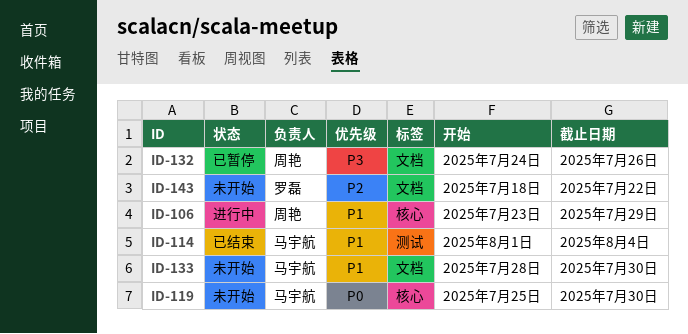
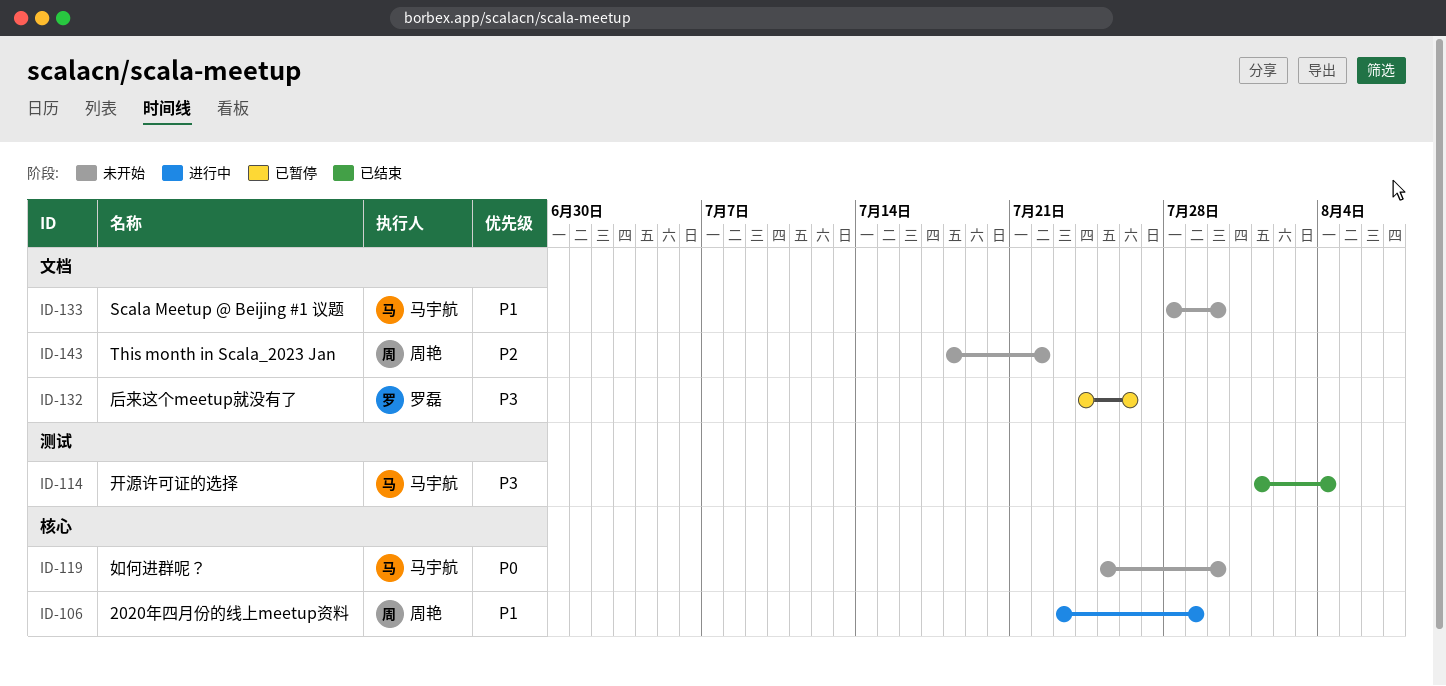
ID-114, priority: P1 -> P3
ID-132, owner: 周艳 -> 罗磊
ID-143, owner: 罗磊 -> 周艳

